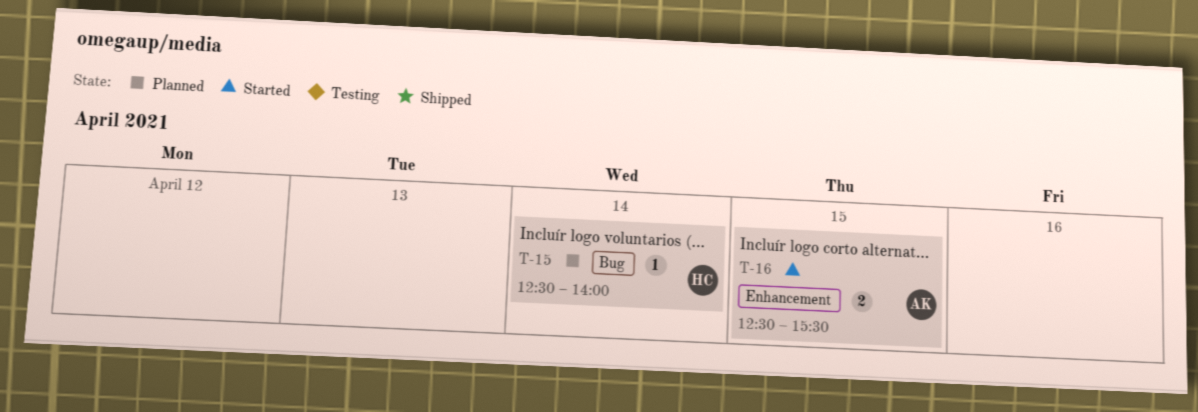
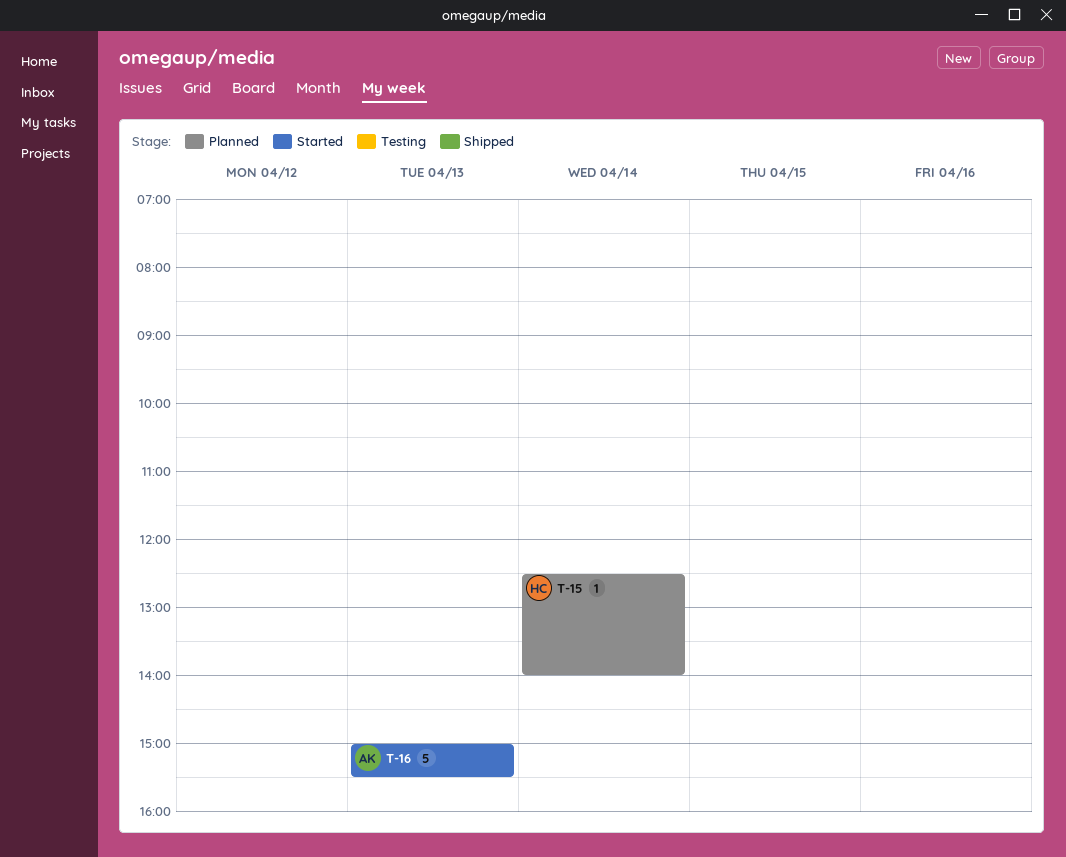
T-16, estimate: 2 -> 5
T-16, day: Apr 15 -> Apr 13
T-16, begins: 12:30 -> 15:00

